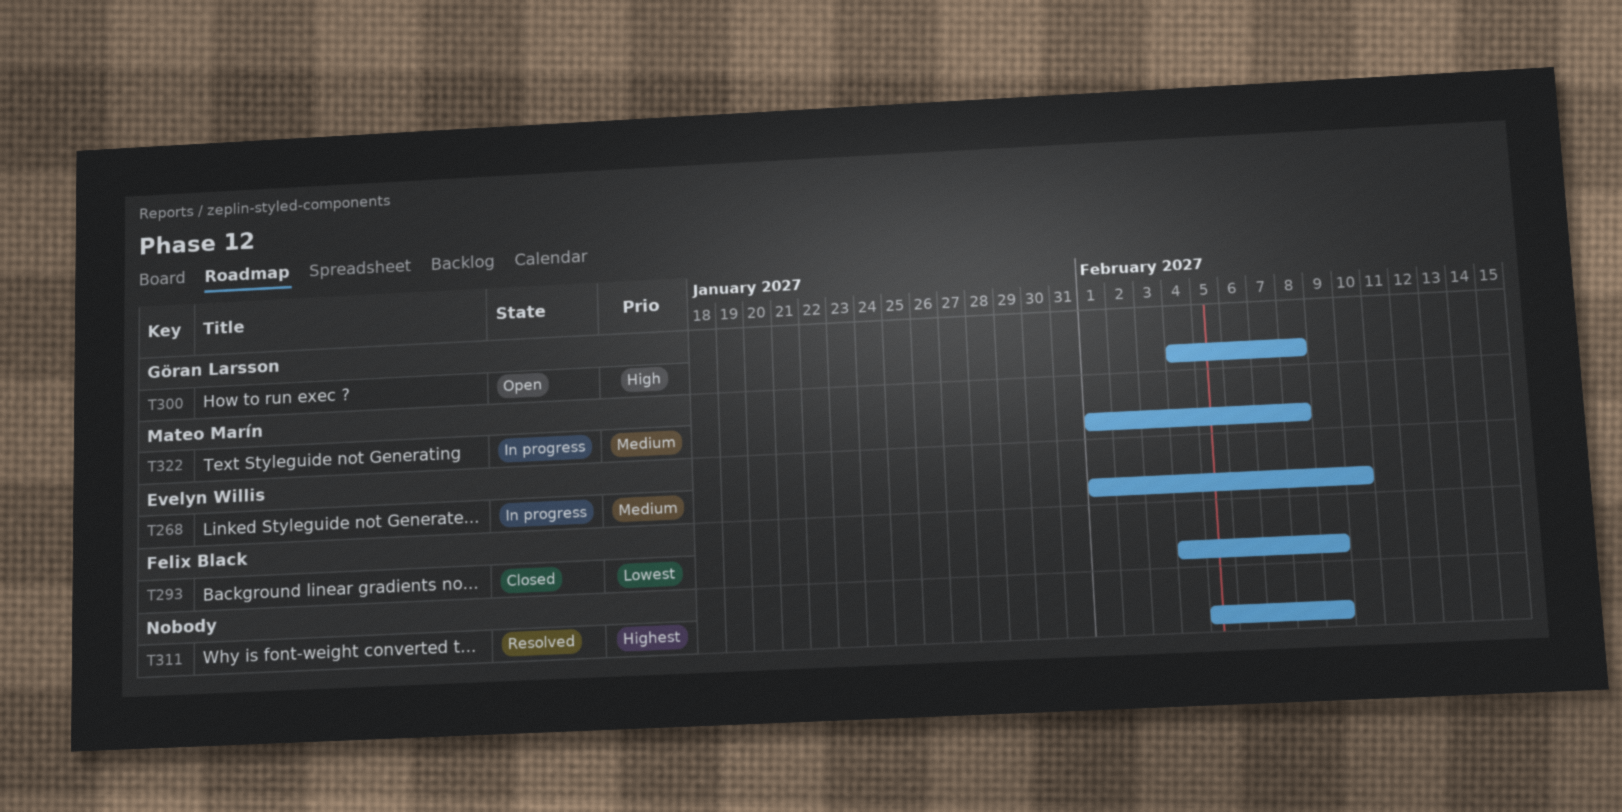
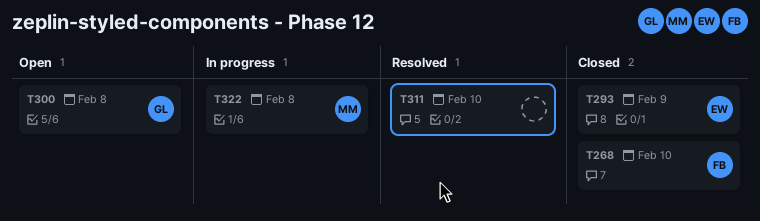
T268, status: In progress -> Closed
T268, owner: Evelyn Willis -> Felix Black
T293, owner: Felix Black -> Evelyn Willis
T311, due: Feb 9 -> Feb 10

